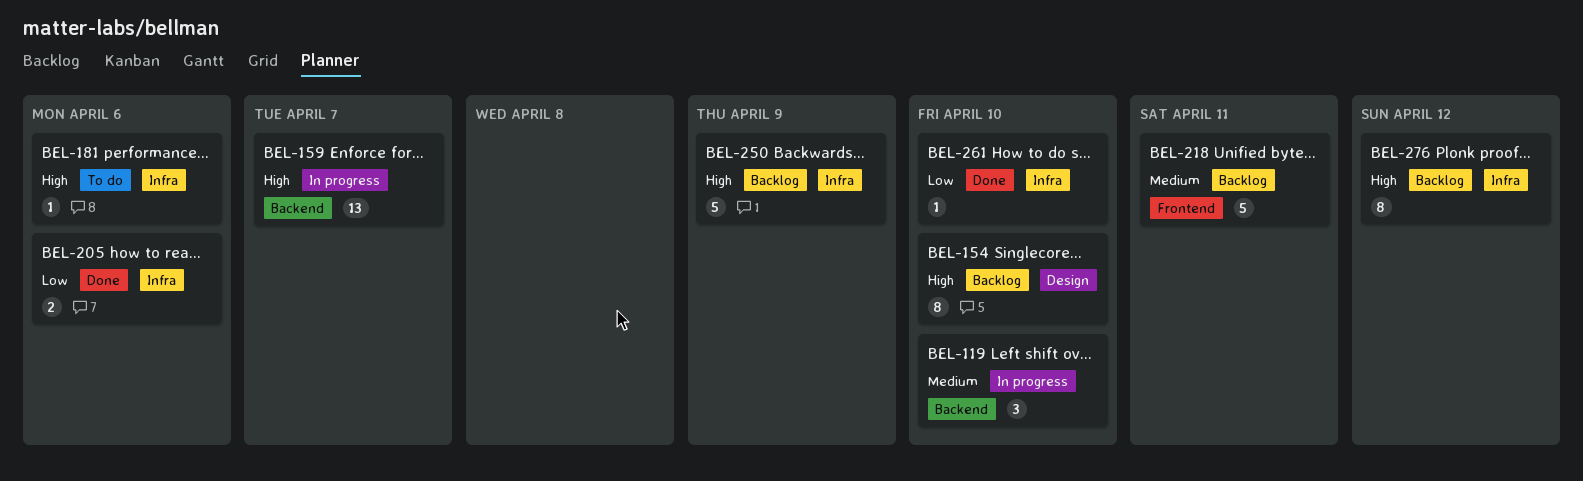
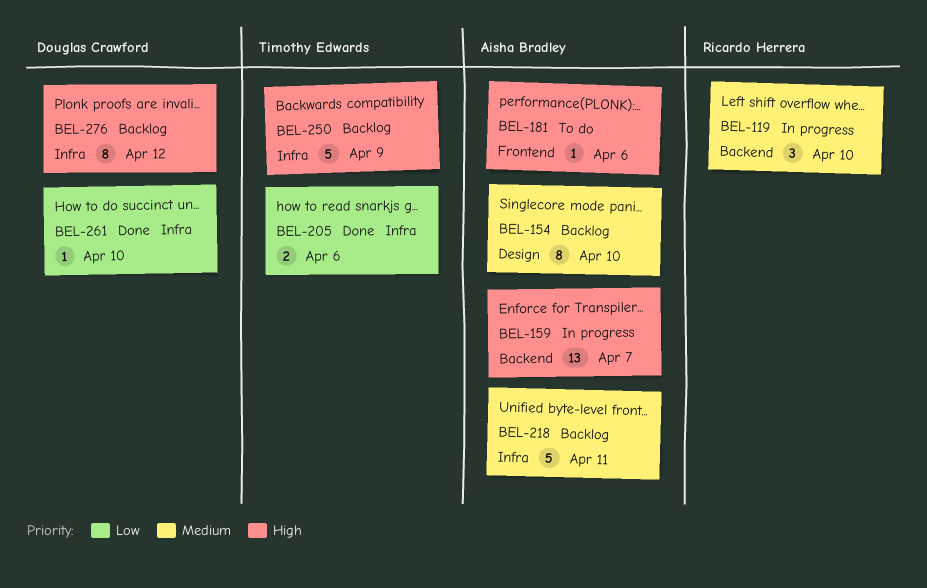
BEL-154, priority: High -> Medium
BEL-181, label: Infra -> Frontend
BEL-218, label: Frontend -> Infra

